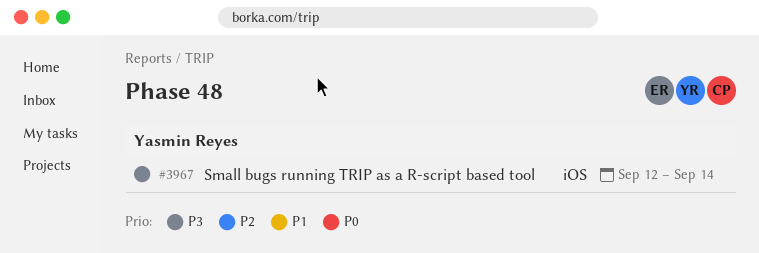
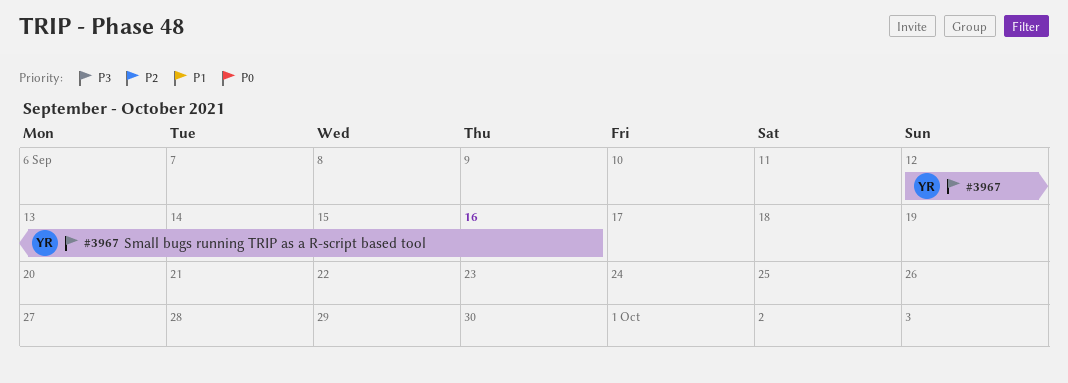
#3967, due: Sep 14 -> Sep 16

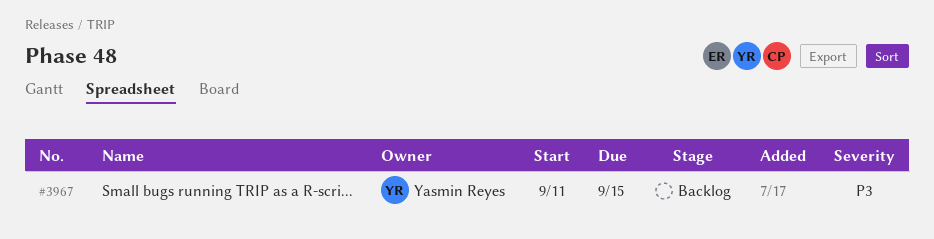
#3967, start: Sep 12 -> Sep 11
#3967, due: Sep 16 -> Sep 15

